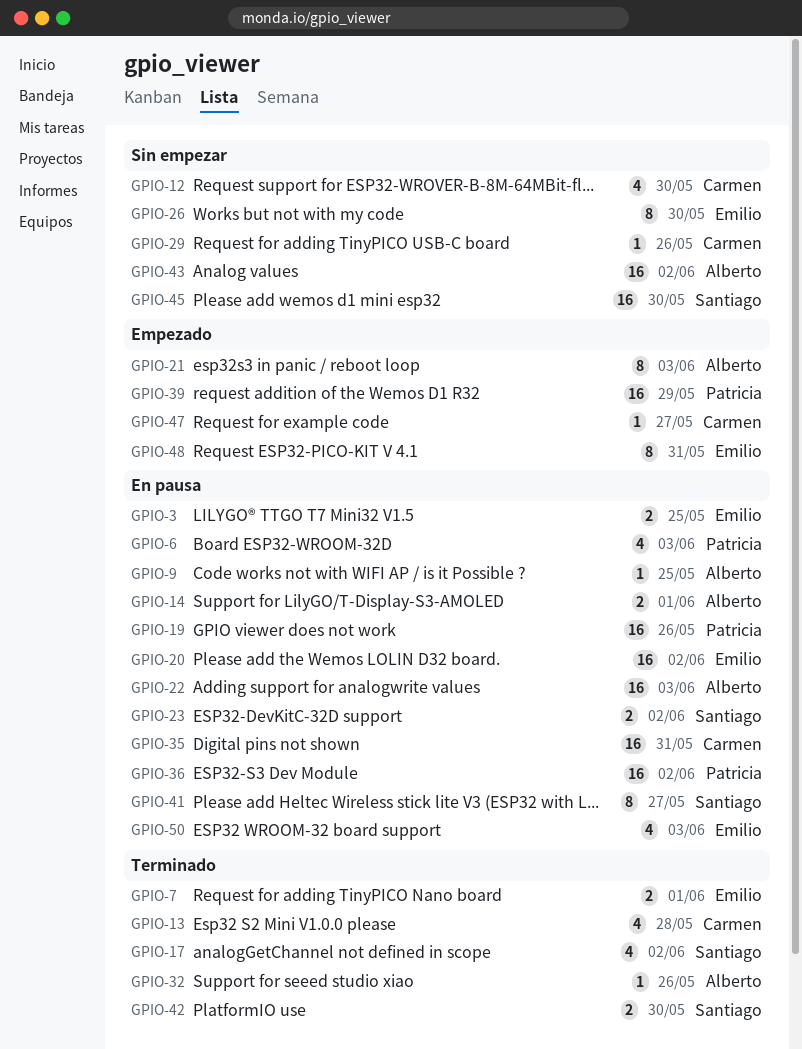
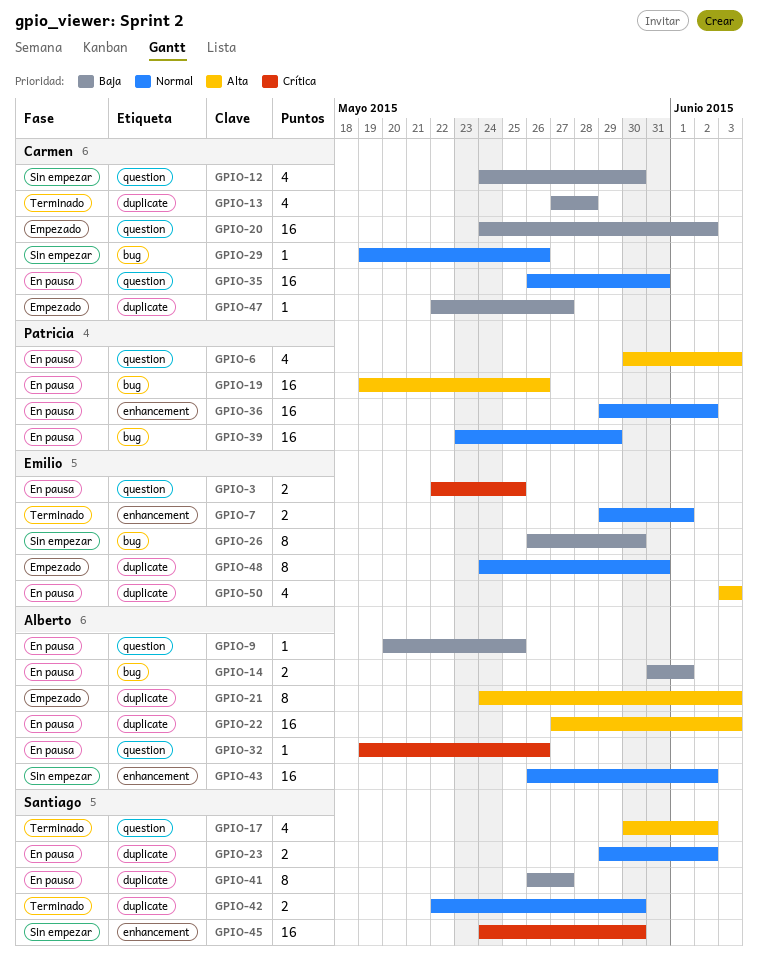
GPIO-20, status: En pausa -> Empezado
GPIO-20, owner: Emilio -> Carmen
GPIO-32, status: Terminado -> En pausa
GPIO-39, status: Empezado -> En pausa

